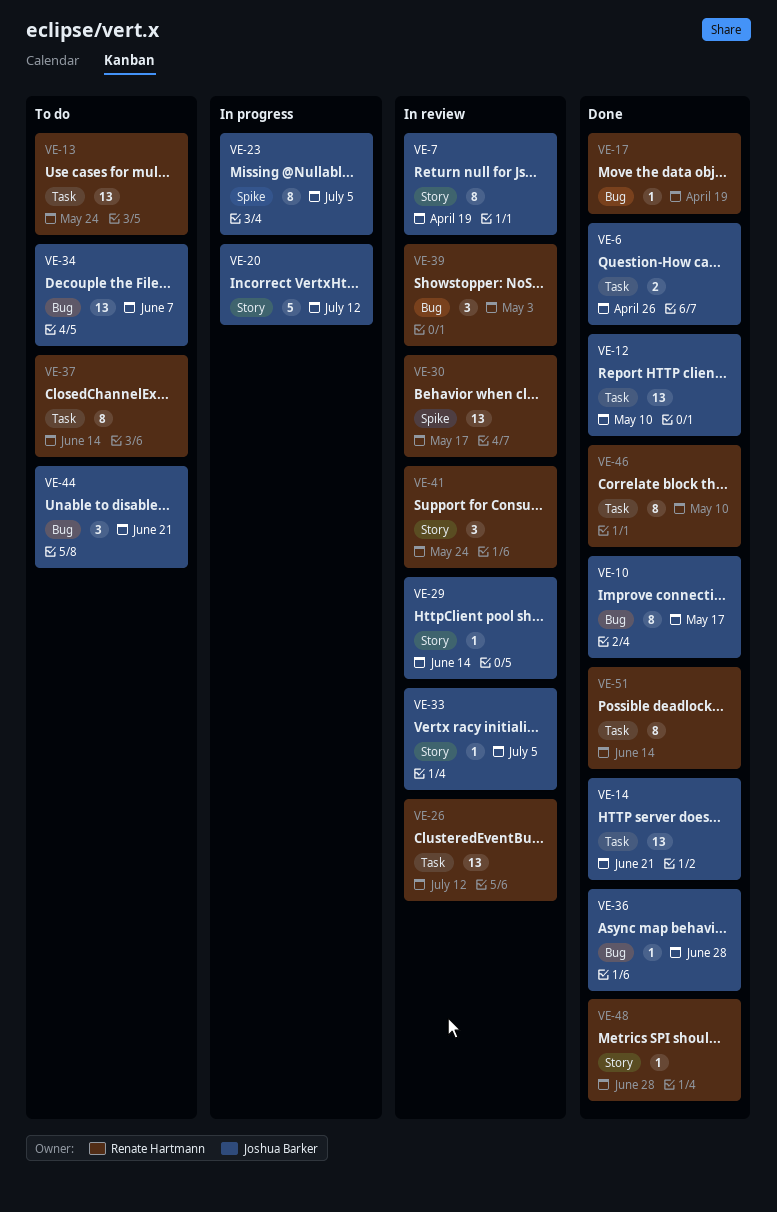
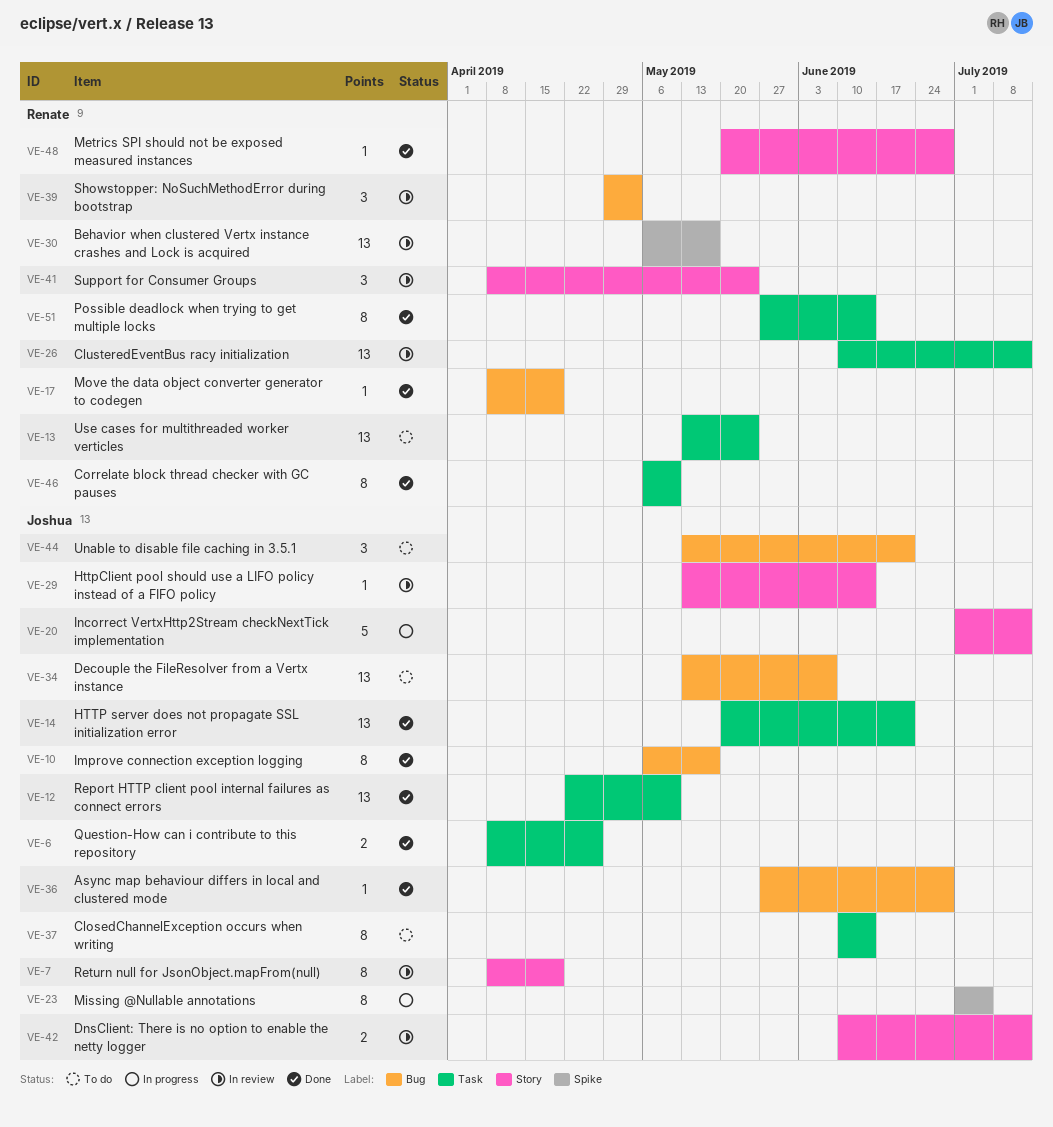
VE-33: present -> none
VE-37, owner: Renate Hartmann -> Joshua Barker
VE-42: none -> present

